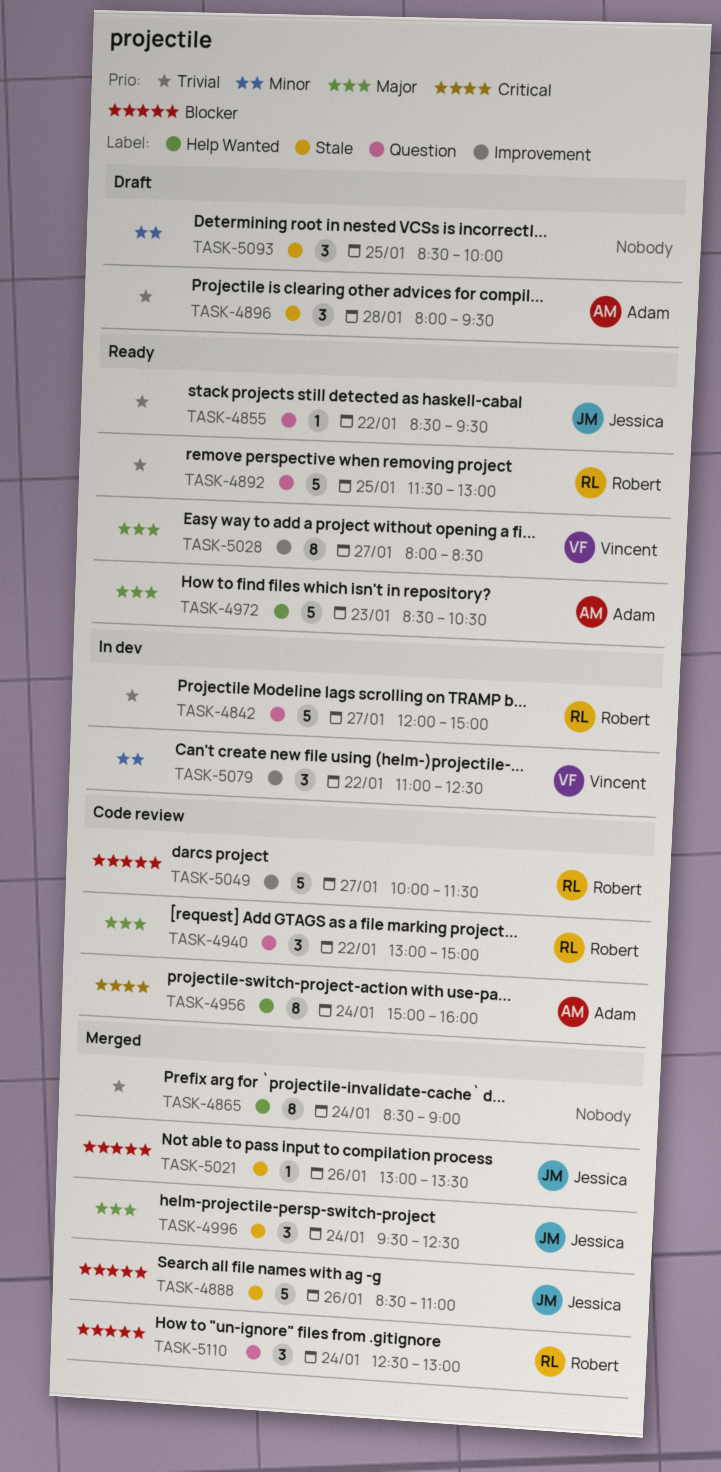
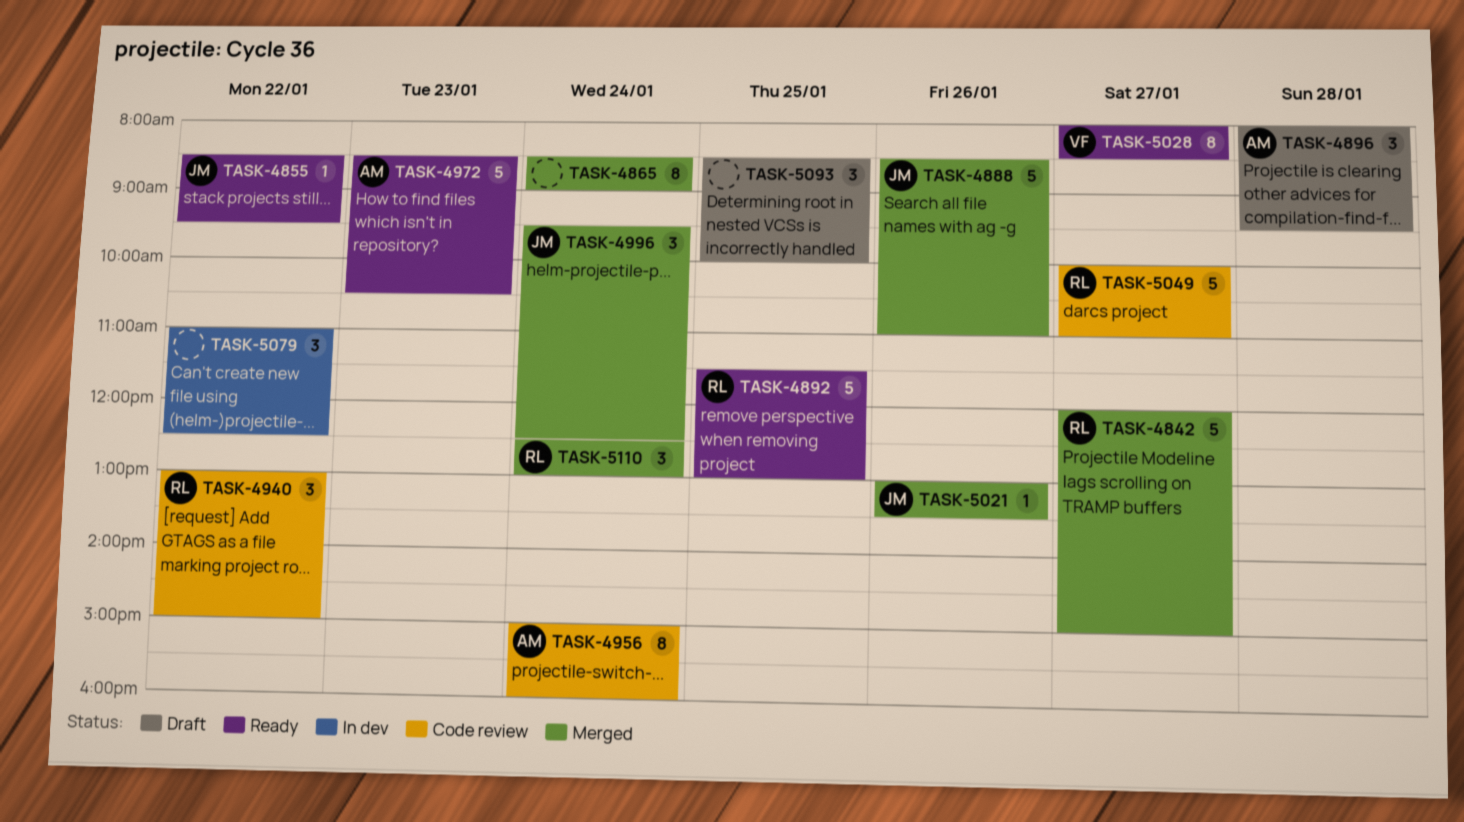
TASK-4842, status: In dev -> Merged
TASK-5049, ends: 11:30 -> 11:00
TASK-5079, owner: Vincent -> none

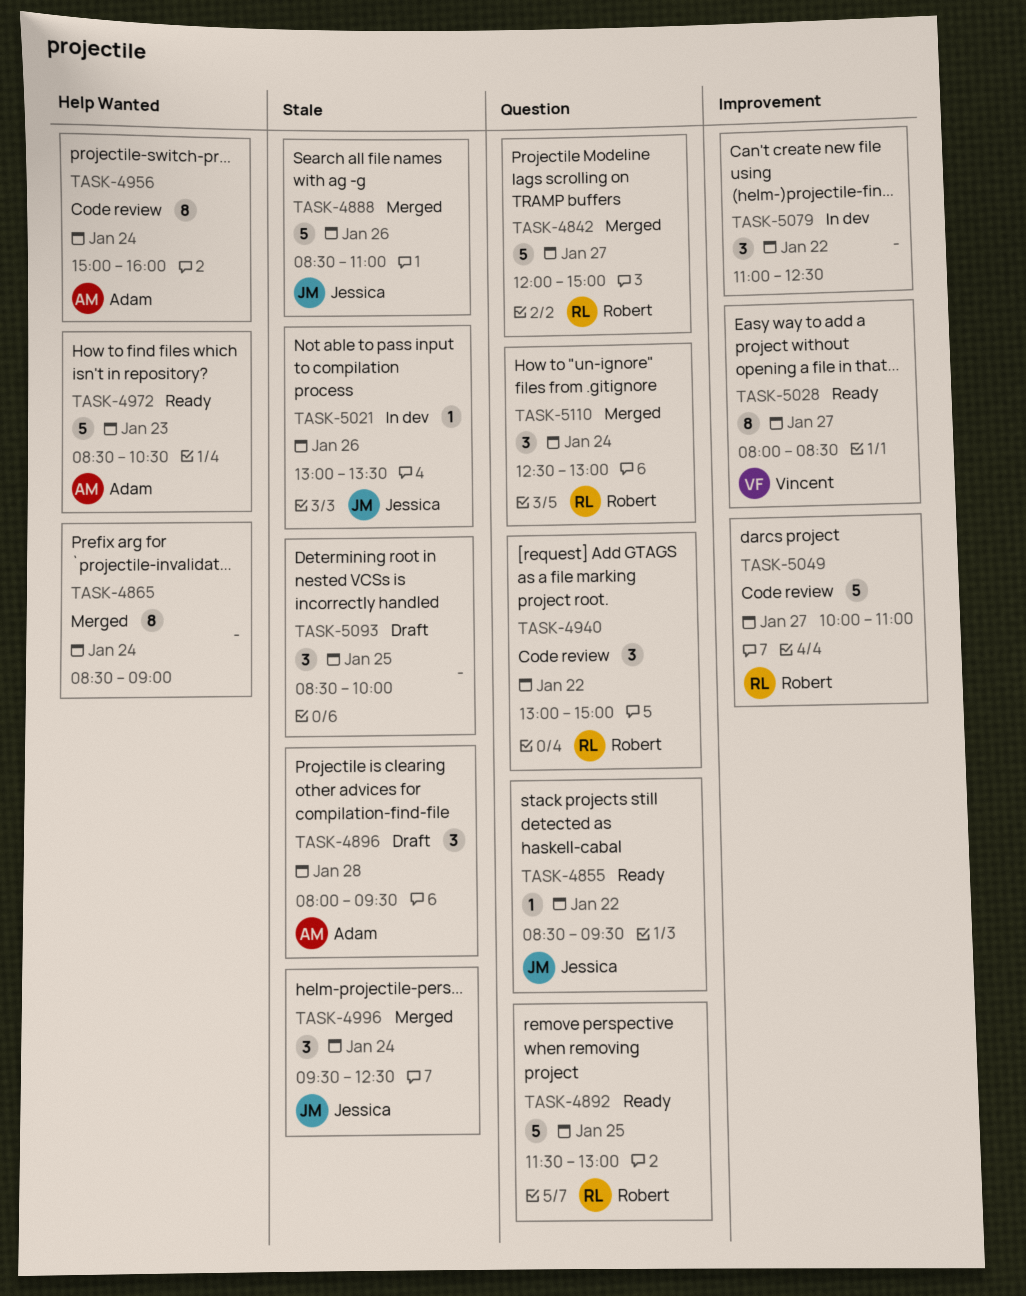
TASK-5021, status: Merged -> In dev

